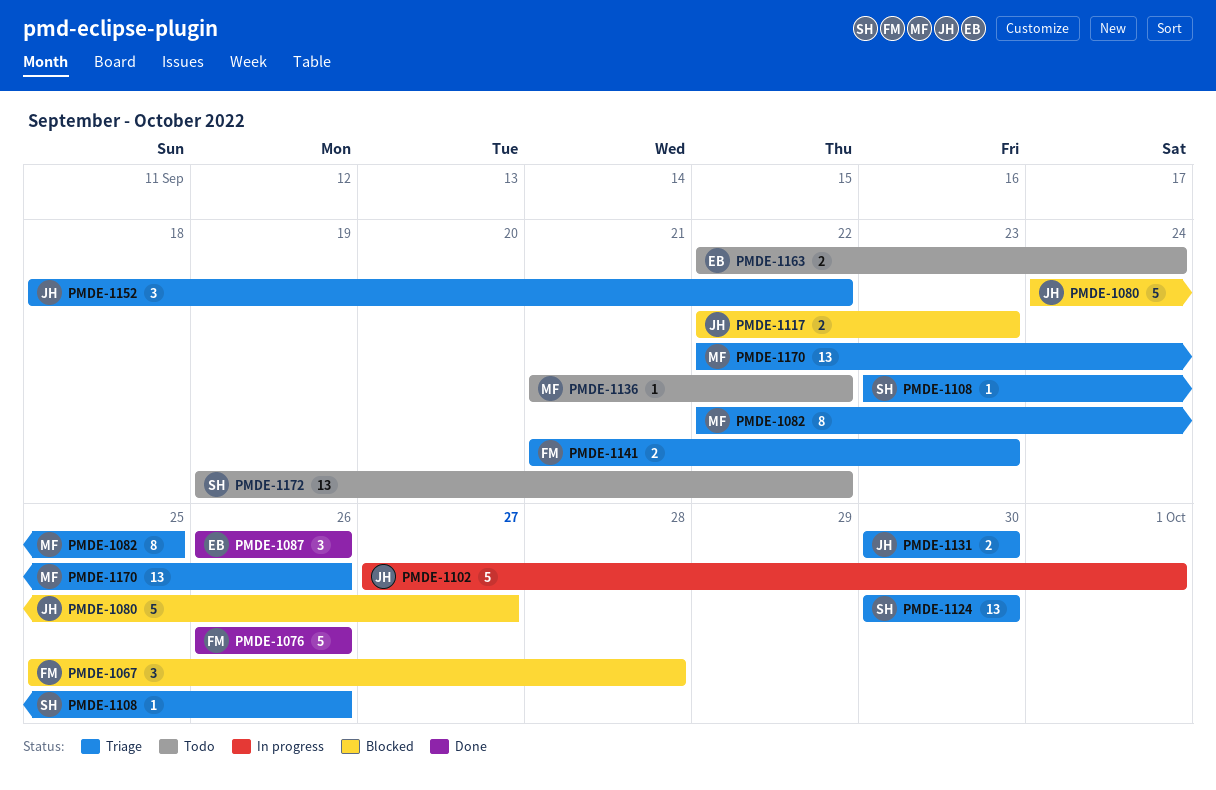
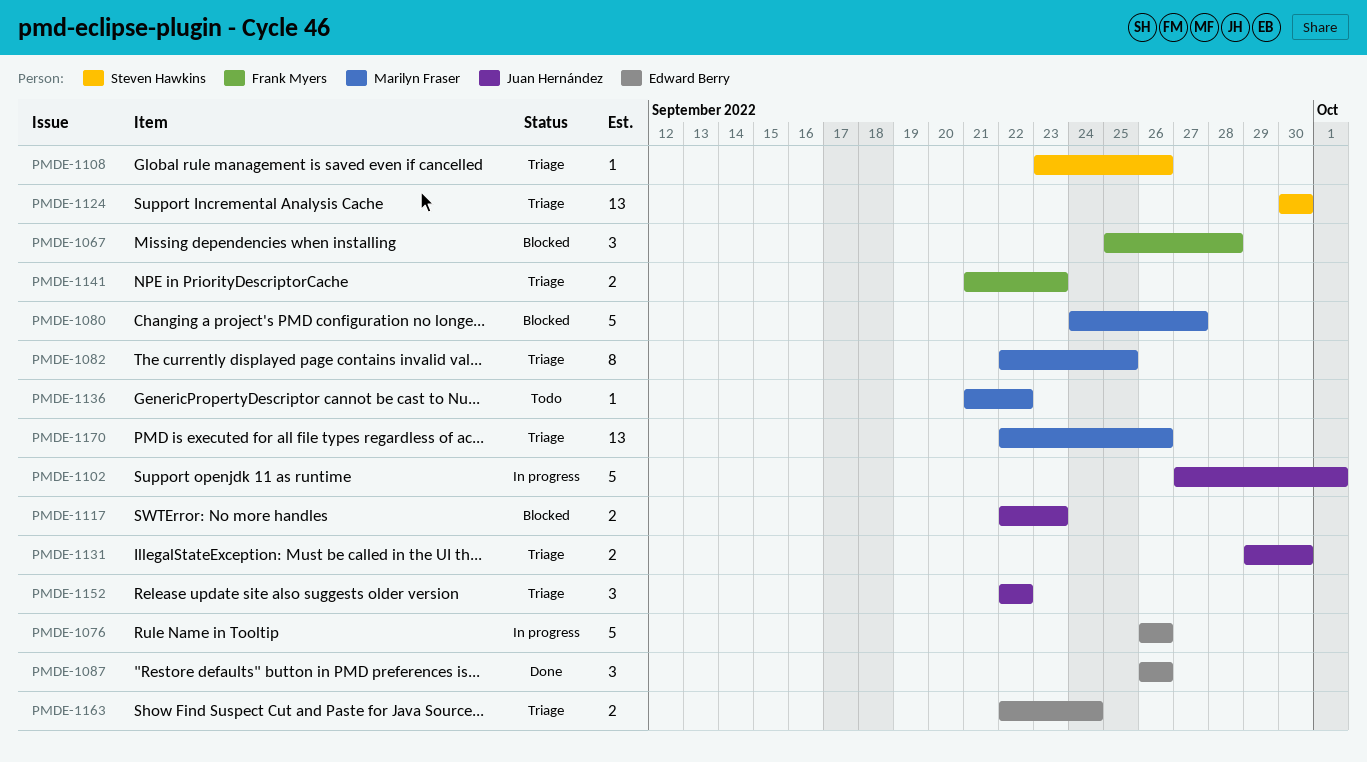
PMDE-1076, status: Done -> In progress
PMDE-1076, owner: Frank Myers -> Edward Berry
PMDE-1080, owner: Juan Hernández -> Marilyn Fraser
PMDE-1131, start: Sep 30 -> Sep 29
PMDE-1152, start: Sep 18 -> Sep 22
PMDE-1163, status: Todo -> Triage
PMDE-1172: present -> none

